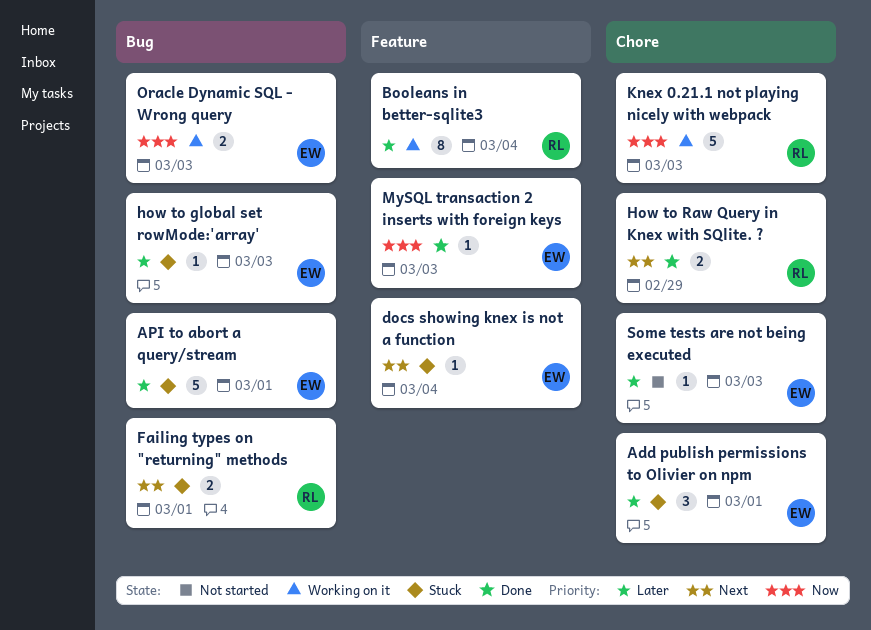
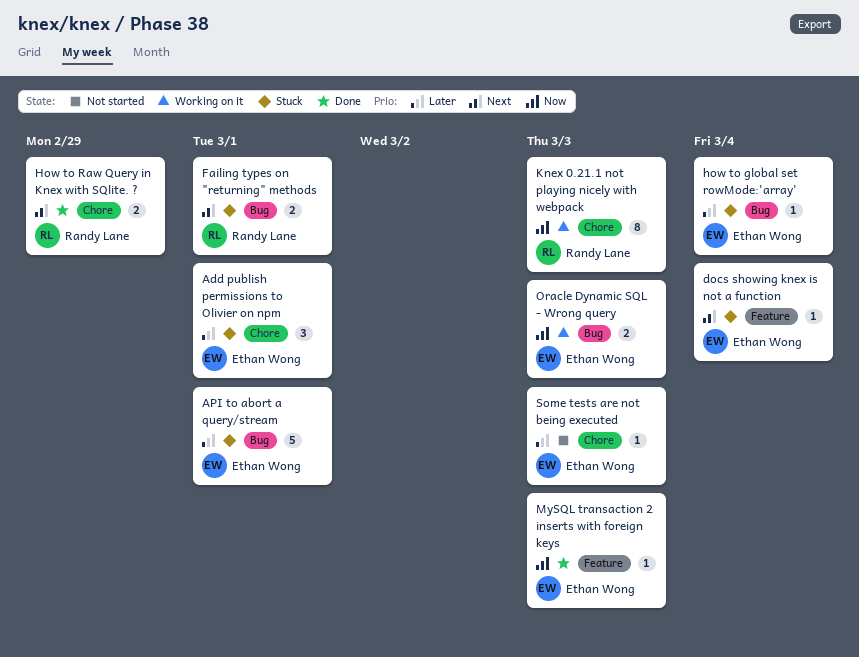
Booleans in better-sqlite3: present -> none
how to global set rowMode:'array', due: Mar 3 -> Mar 4
Knex 0.21.1 not playing nicely with webpack, estimate: 5 -> 8

